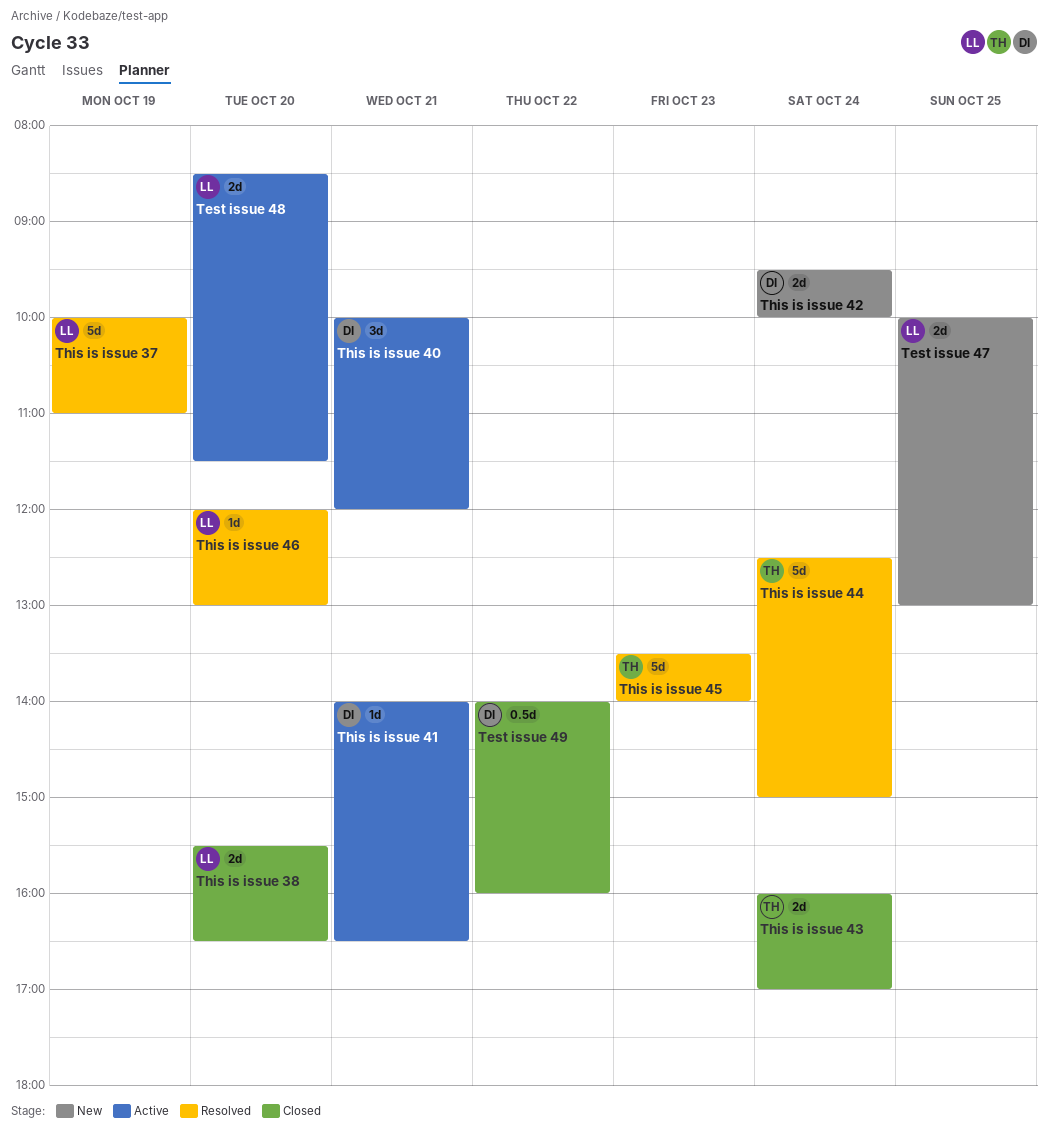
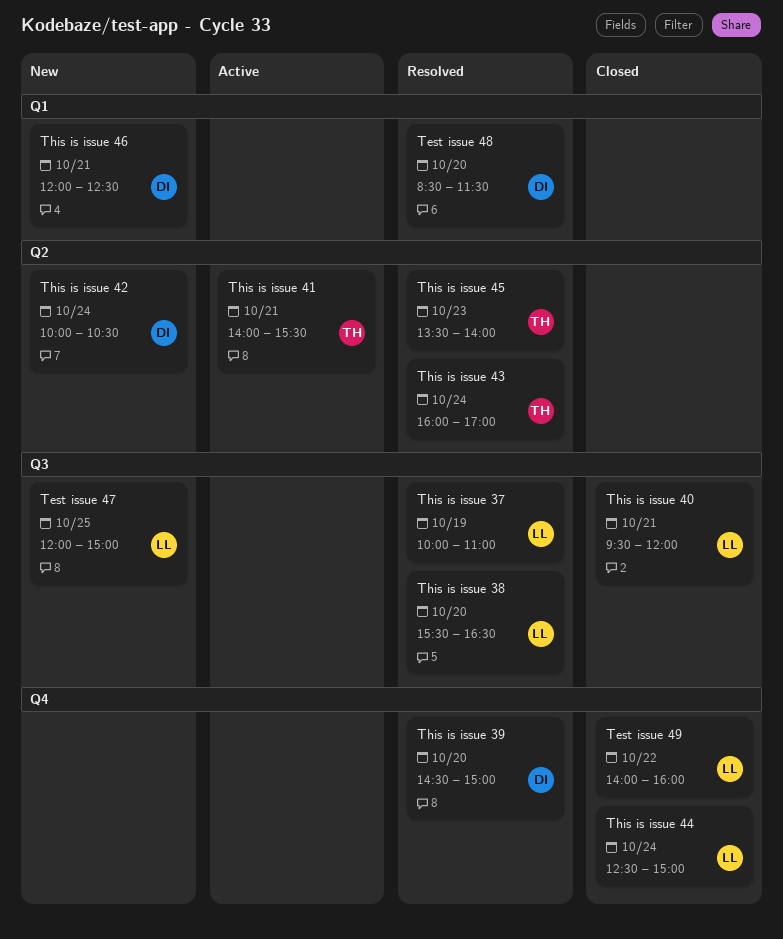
Test issue 47, begins: 10:00 -> 12:00
Test issue 47, ends: 13:00 -> 15:00
Test issue 48, status: Active -> Resolved
Test issue 48, owner: LL -> DI
Test issue 49, owner: DI -> LL
This is issue 38, status: Closed -> Resolved
This is issue 39: none -> present
This is issue 40, status: Active -> Closed
This is issue 40, owner: DI -> LL
This is issue 40, begins: 10:00 -> 09:30
This is issue 41, owner: DI -> TH
This is issue 41, ends: 16:30 -> 15:30
This is issue 42, begins: 09:30 -> 10:00
This is issue 42, ends: 10:00 -> 10:30
This is issue 43, status: Closed -> Resolved
This is issue 44, status: Resolved -> Closed
This is issue 44, owner: TH -> LL
This is issue 46, status: Resolved -> New
This is issue 46, owner: LL -> DI
This is issue 46, day: Oct 20 -> Oct 21
This is issue 46, ends: 13:00 -> 12:30

